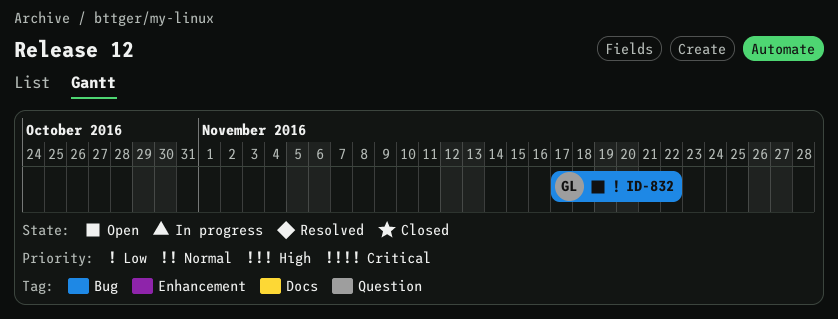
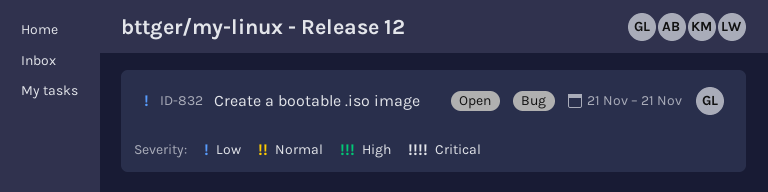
ID-832, start: Nov 17 -> Nov 21
ID-832, due: Nov 22 -> Nov 21

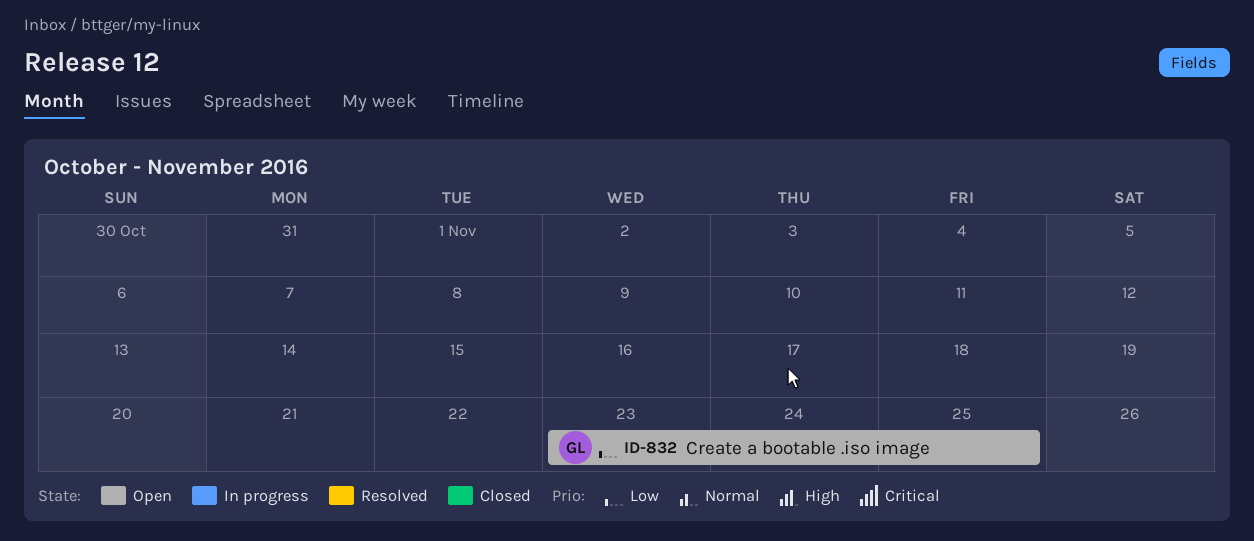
ID-832, start: Nov 21 -> Nov 23
ID-832, due: Nov 21 -> Nov 25

